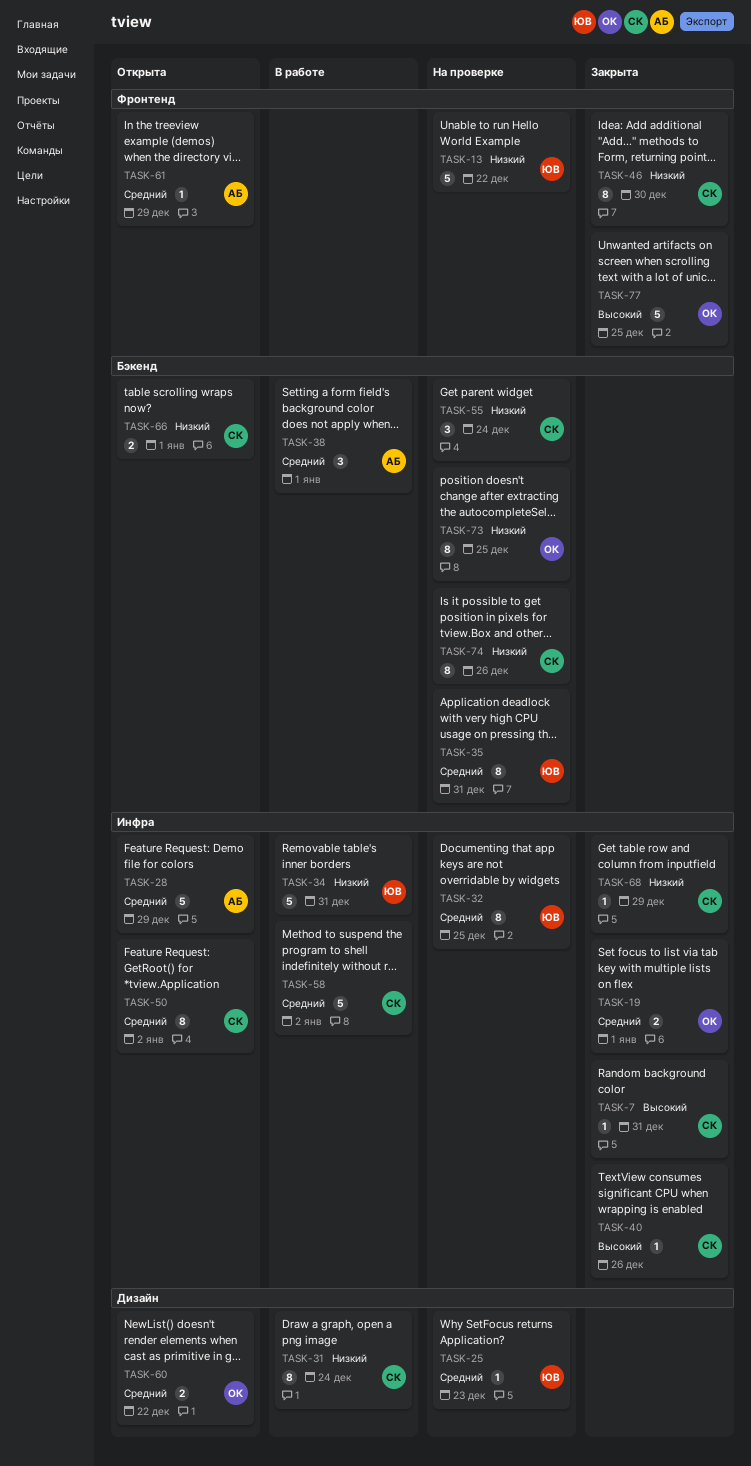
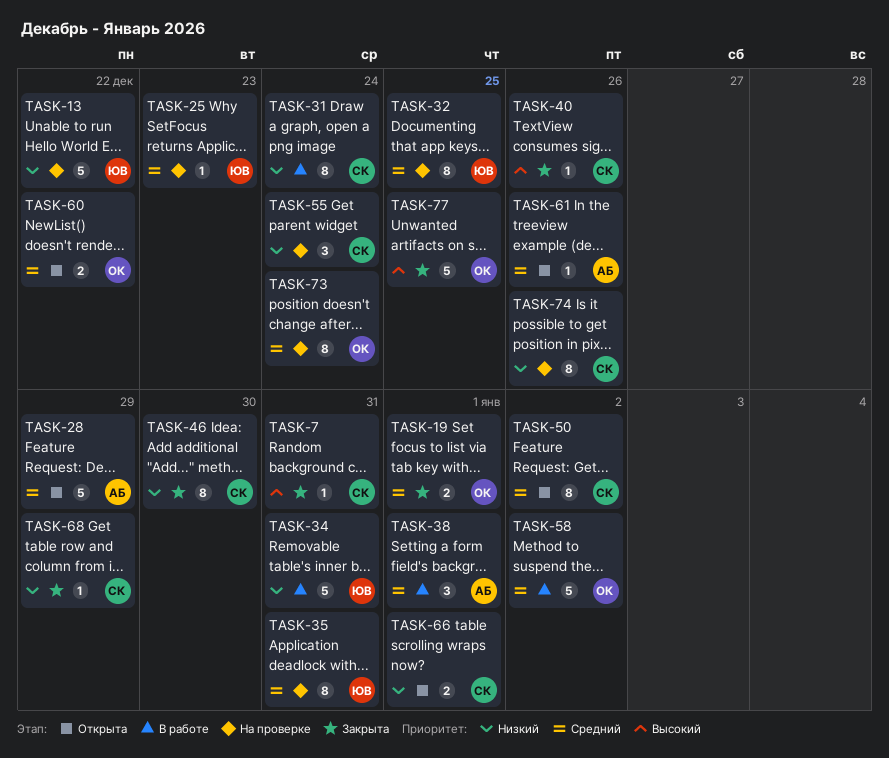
TASK-58, owner: СК -> ОК
TASK-61, due: Dec 29 -> Dec 26
TASK-73, priority: Низкий -> Средний
TASK-73, due: Dec 25 -> Dec 24

